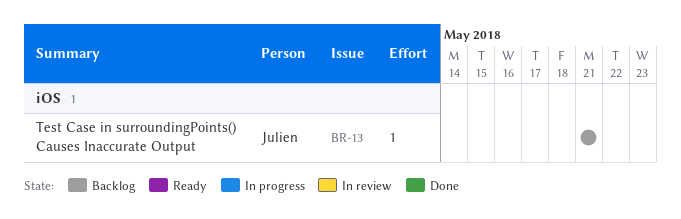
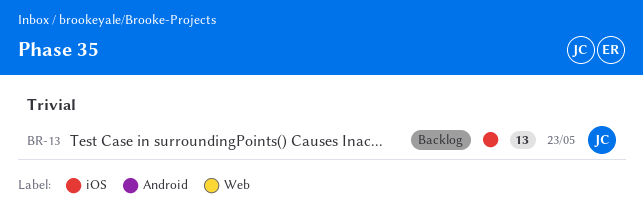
BR-13, estimate: 1 -> 13
BR-13, due: May 21 -> May 23

